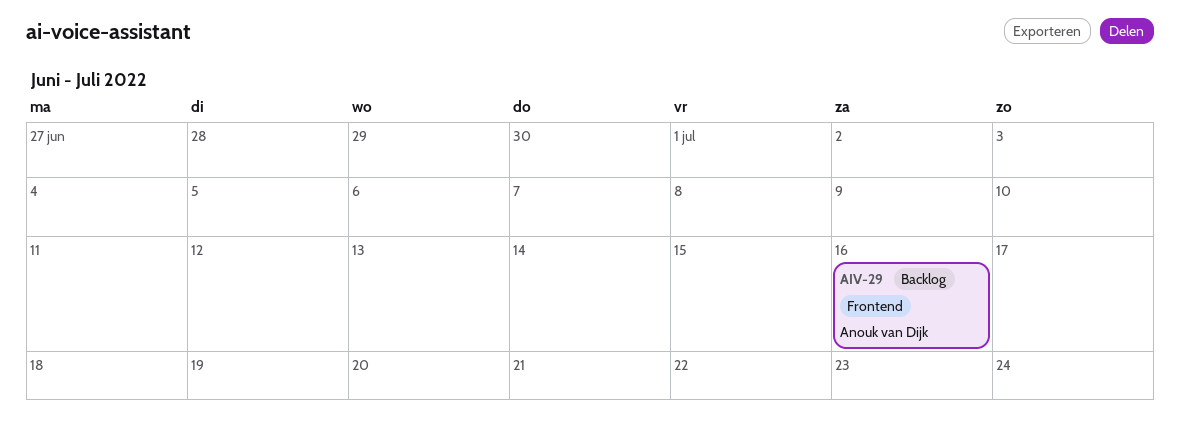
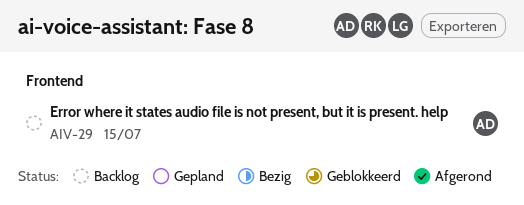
AIV-29, due: Jul 16 -> Jul 15

